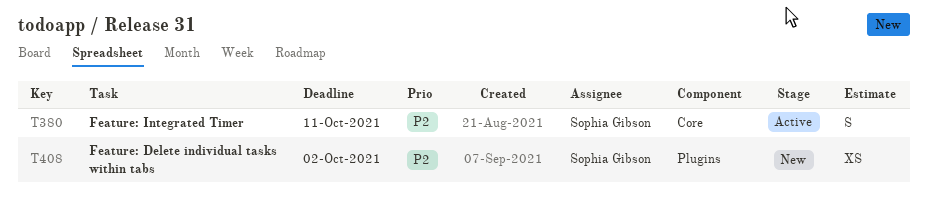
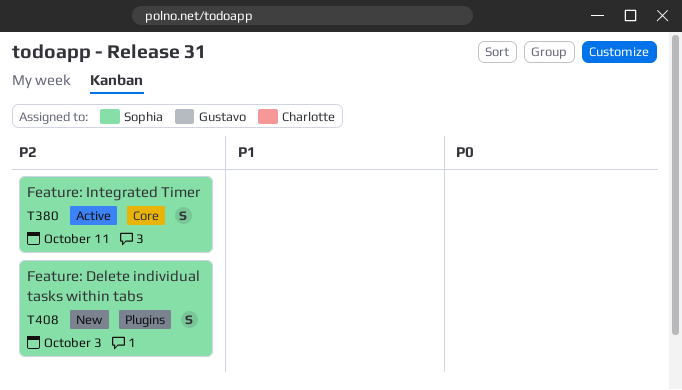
T408, estimate: XS -> S
T408, due: Oct 2 -> Oct 3

